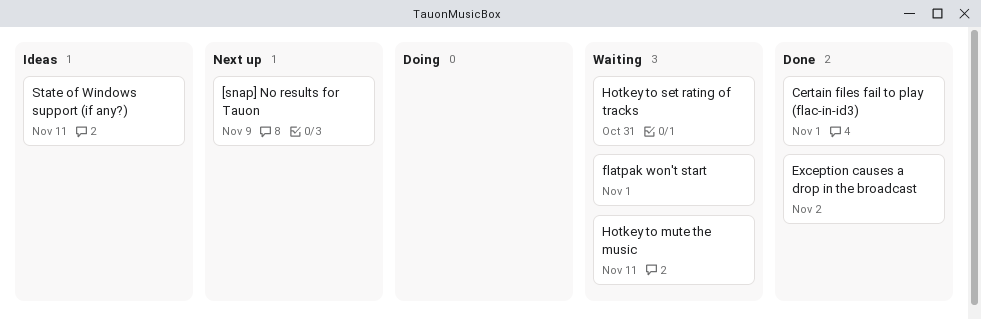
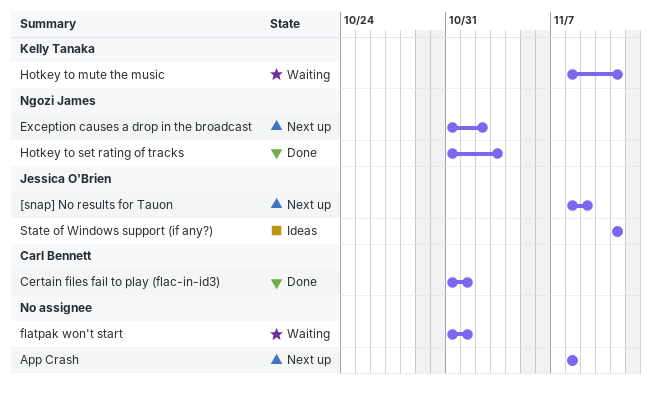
App Crash: none -> present
Exception causes a drop in the broadcast, status: Done -> Next up
Hotkey to set rating of tracks, status: Waiting -> Done
Hotkey to set rating of tracks, due: Oct 31 -> Nov 3

